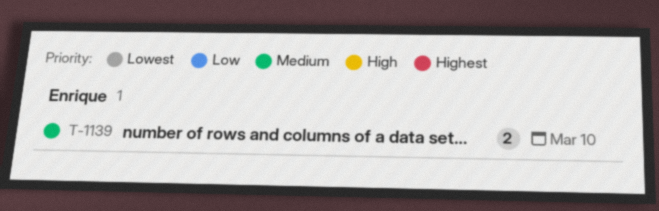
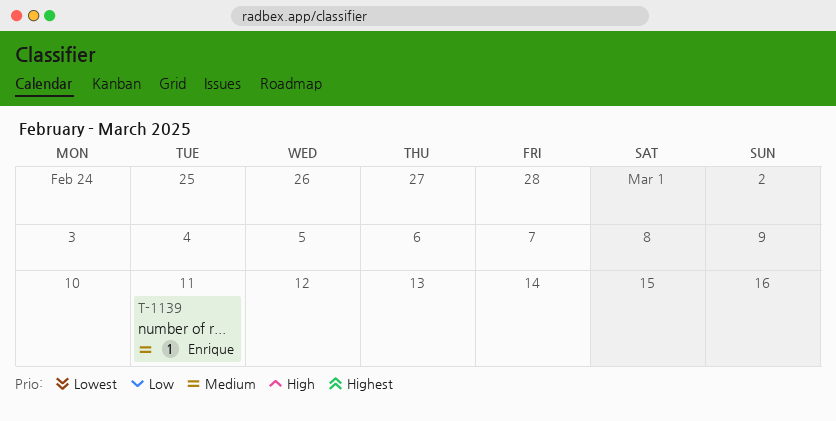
T-1139, estimate: 2 -> 1
T-1139, due: Mar 10 -> Mar 11

